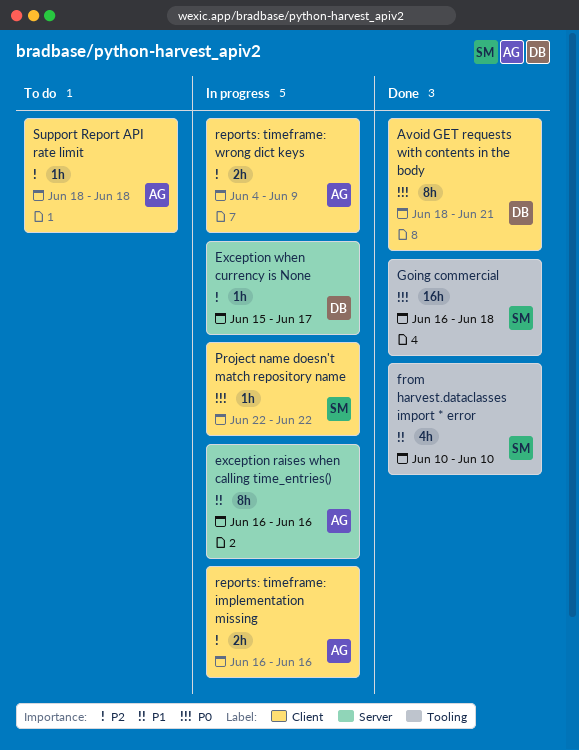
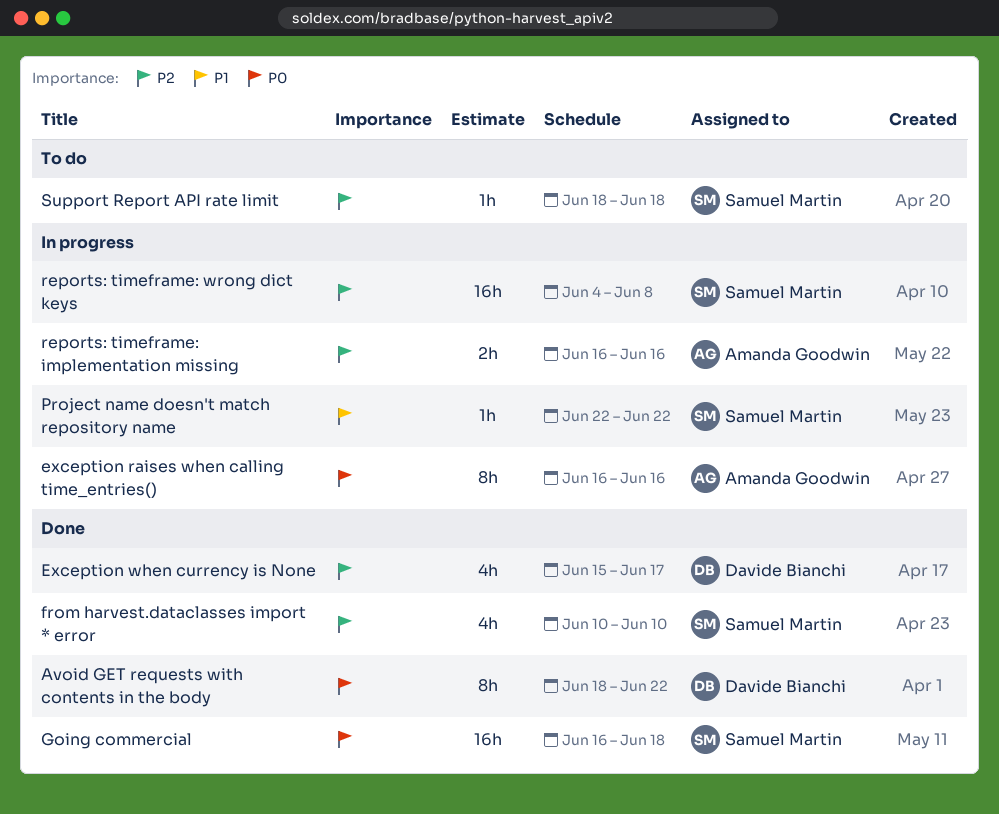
Avoid GET requests with contents in the body, due: Jun 21 -> Jun 22
exception raises when calling time_entries(), priority: P1 -> P0
Exception when currency is None, status: In progress -> Done
Exception when currency is None, estimate: 1h -> 4h
from harvest.dataclasses import * error, priority: P1 -> P2
Project name doesn't match repository name, priority: P0 -> P1
reports: timeframe: wrong dict keys, owner: Amanda Goodwin -> Samuel Martin
reports: timeframe: wrong dict keys, estimate: 2h -> 16h
reports: timeframe: wrong dict keys, due: Jun 9 -> Jun 8
Support Report API rate limit, owner: Amanda Goodwin -> Samuel Martin

